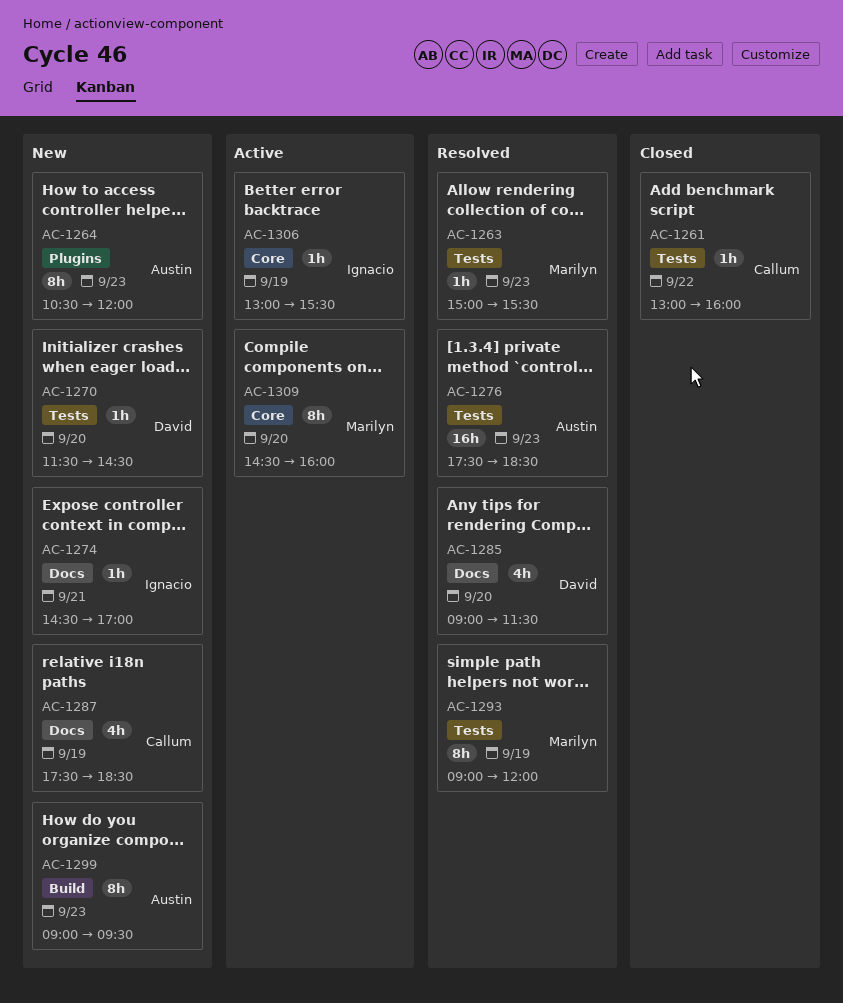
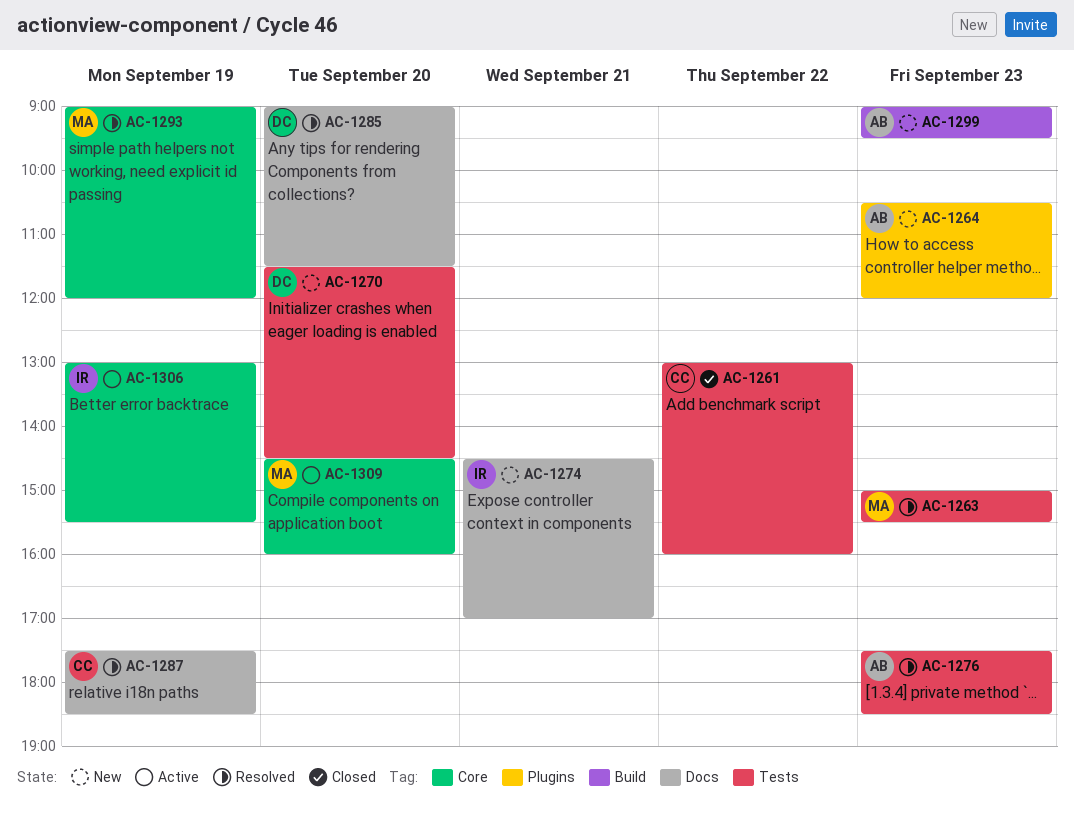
AC-1287, status: New -> Resolved
AC-1293, label: Tests -> Core

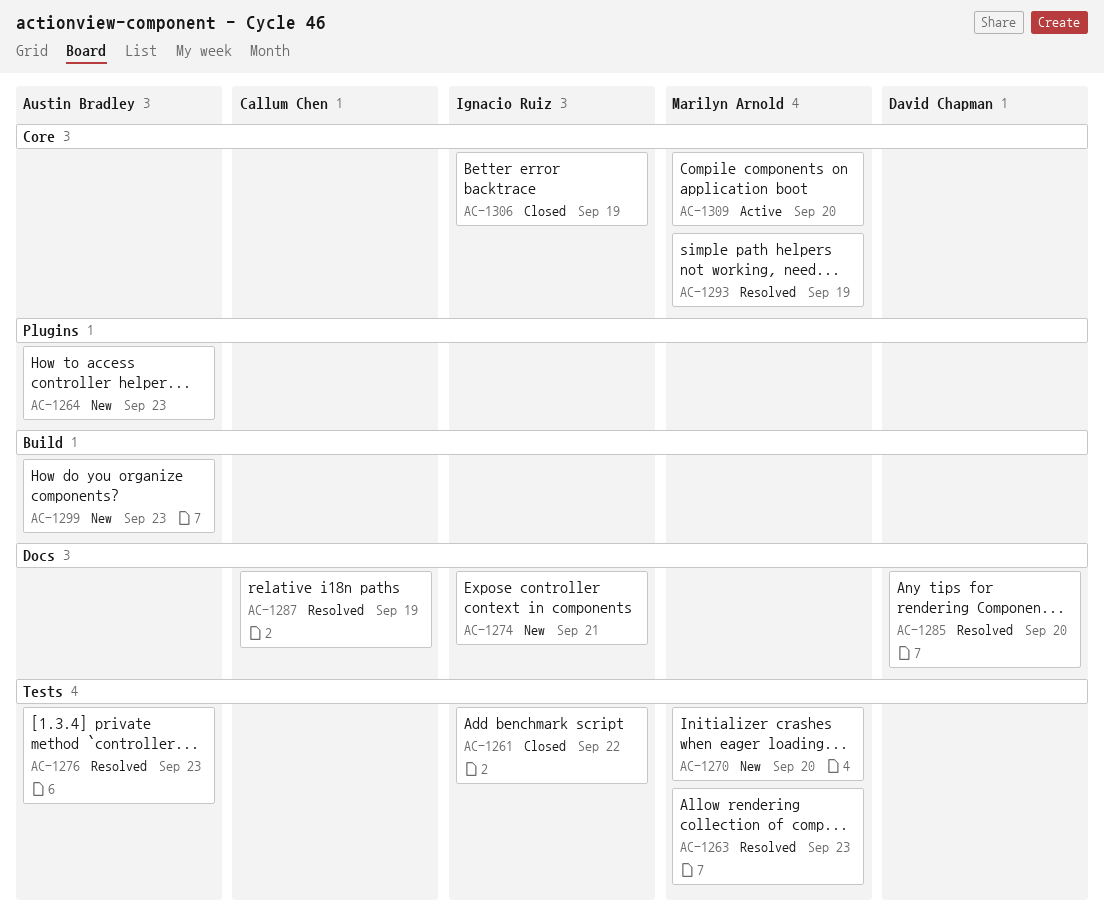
AC-1261, owner: Callum Chen -> Ignacio Ruiz
AC-1270, owner: David Chapman -> Marilyn Arnold
AC-1306, status: Active -> Closed

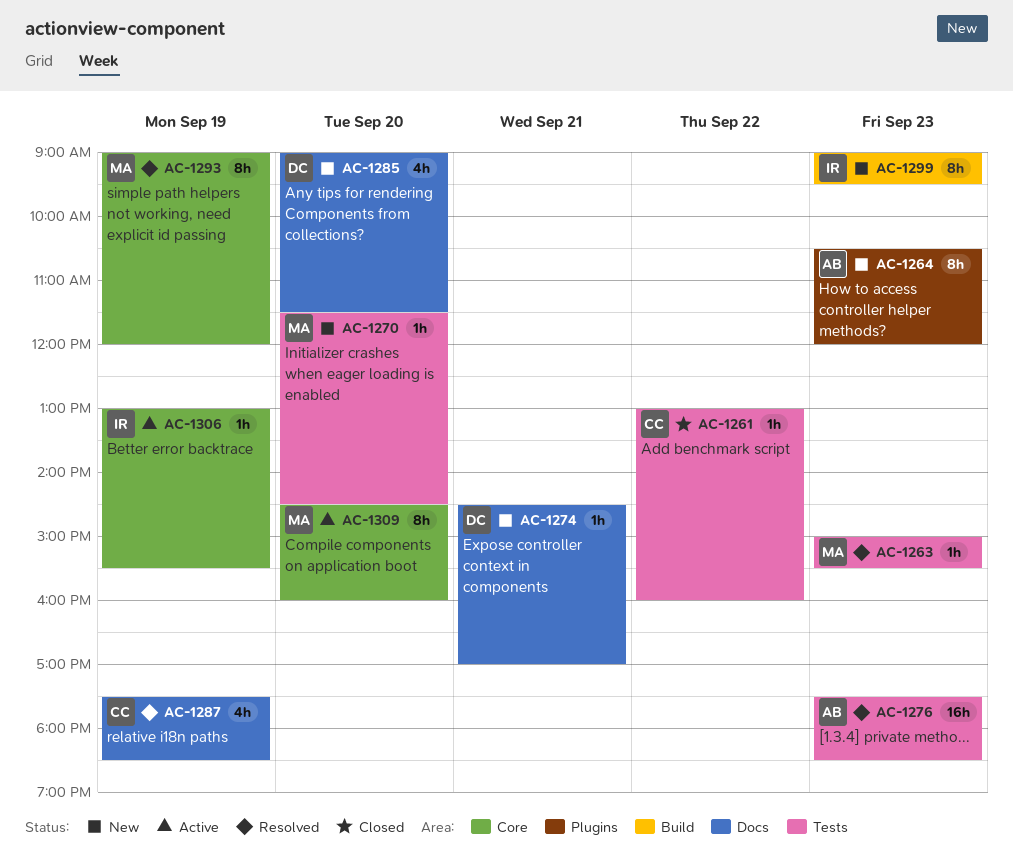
AC-1261, owner: Ignacio Ruiz -> Callum Chen
AC-1274, owner: Ignacio Ruiz -> David Chapman
AC-1285, status: Resolved -> New
AC-1299, owner: Austin Bradley -> Ignacio Ruiz
AC-1306, status: Closed -> Active

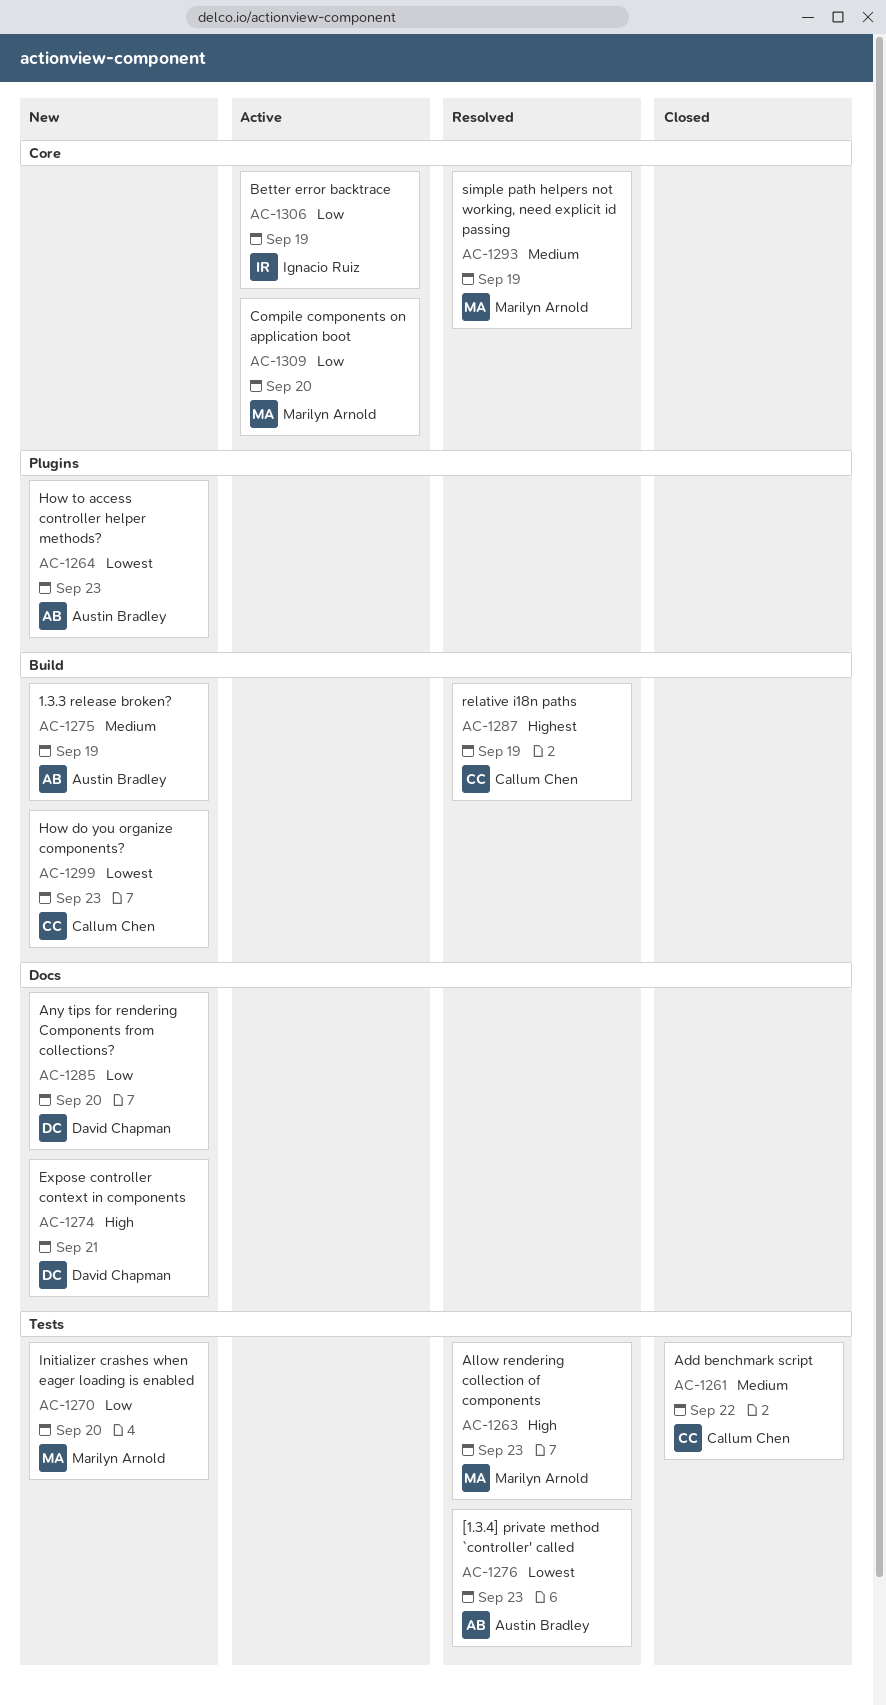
AC-1275: none -> present
AC-1287, label: Docs -> Build
AC-1299, owner: Ignacio Ruiz -> Callum Chen

